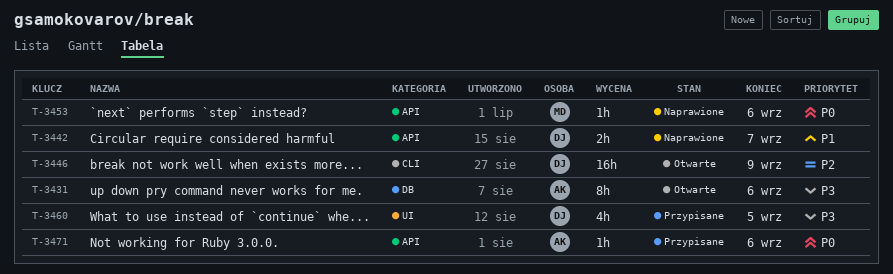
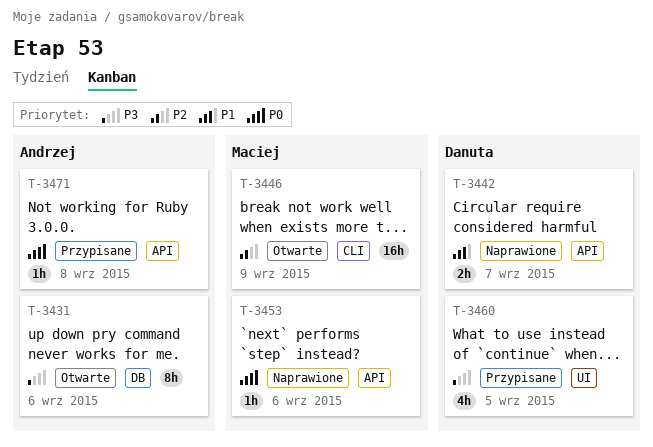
T-3446, owner: Danuta -> Maciej
T-3471, due: Sep 6 -> Sep 8

